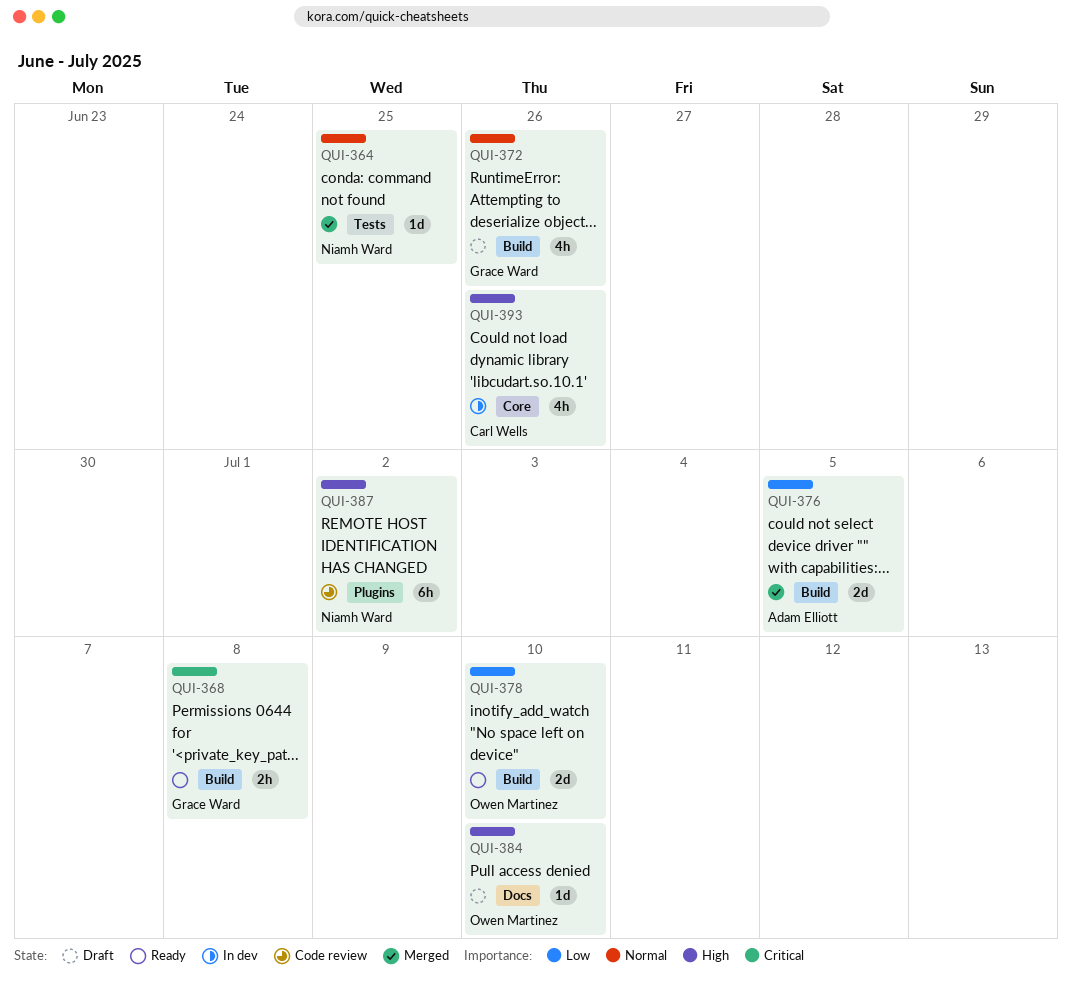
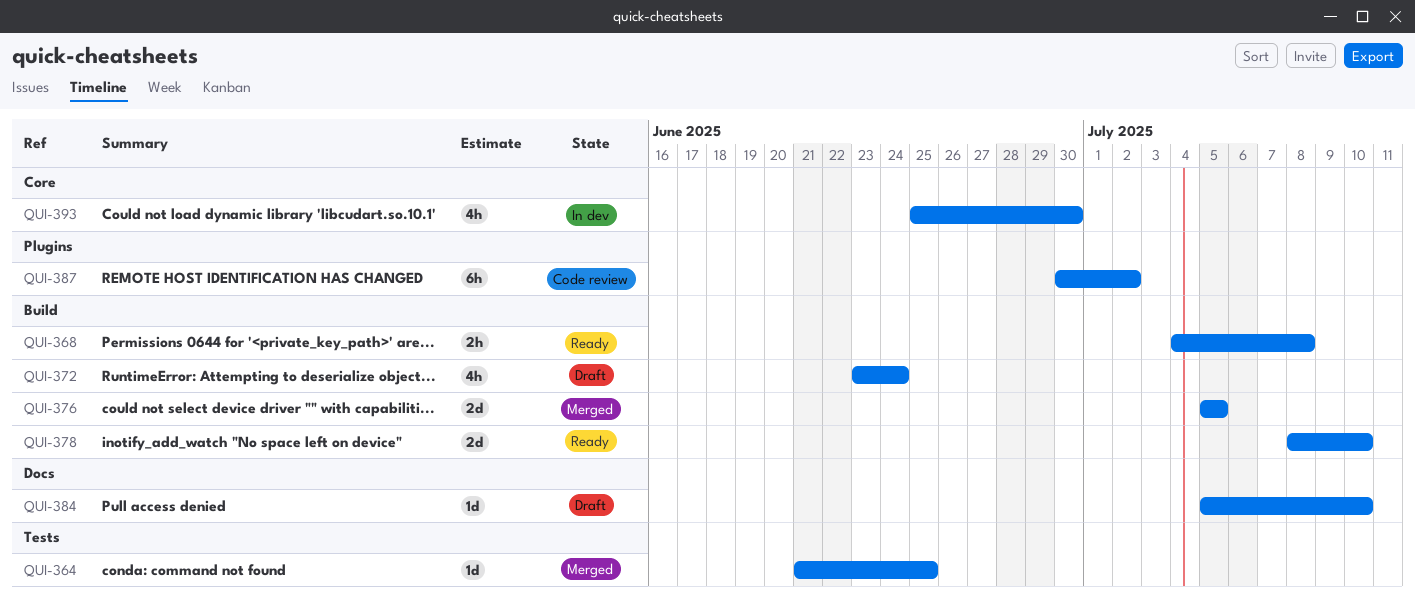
QUI-372, due: Jun 26 -> Jun 24
QUI-393, due: Jun 26 -> Jun 30

